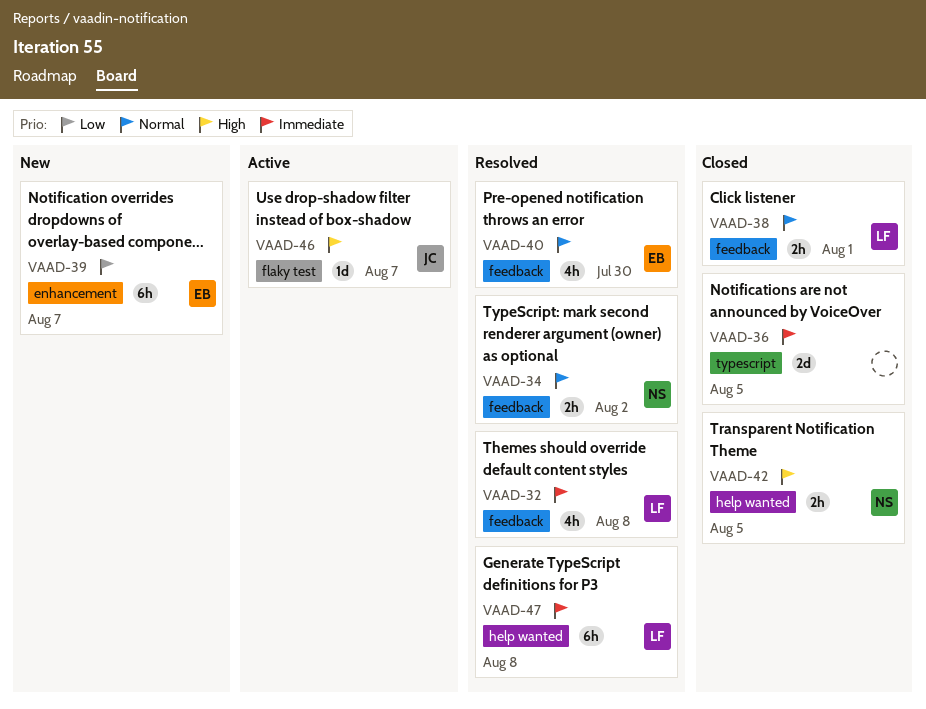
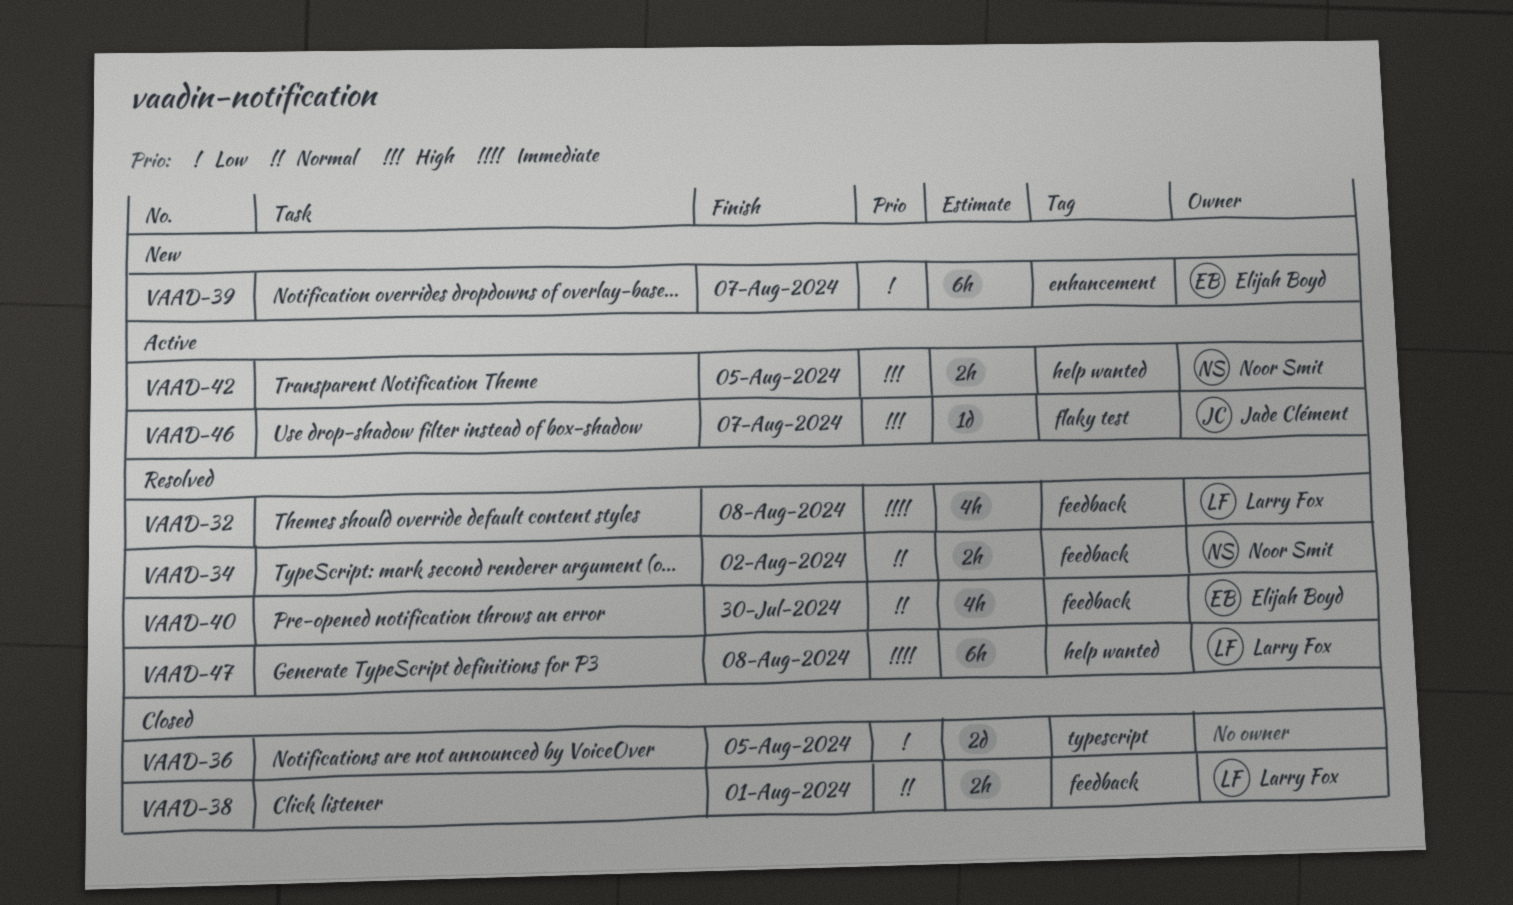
VAAD-36, priority: Immediate -> Low
VAAD-42, status: Closed -> Active

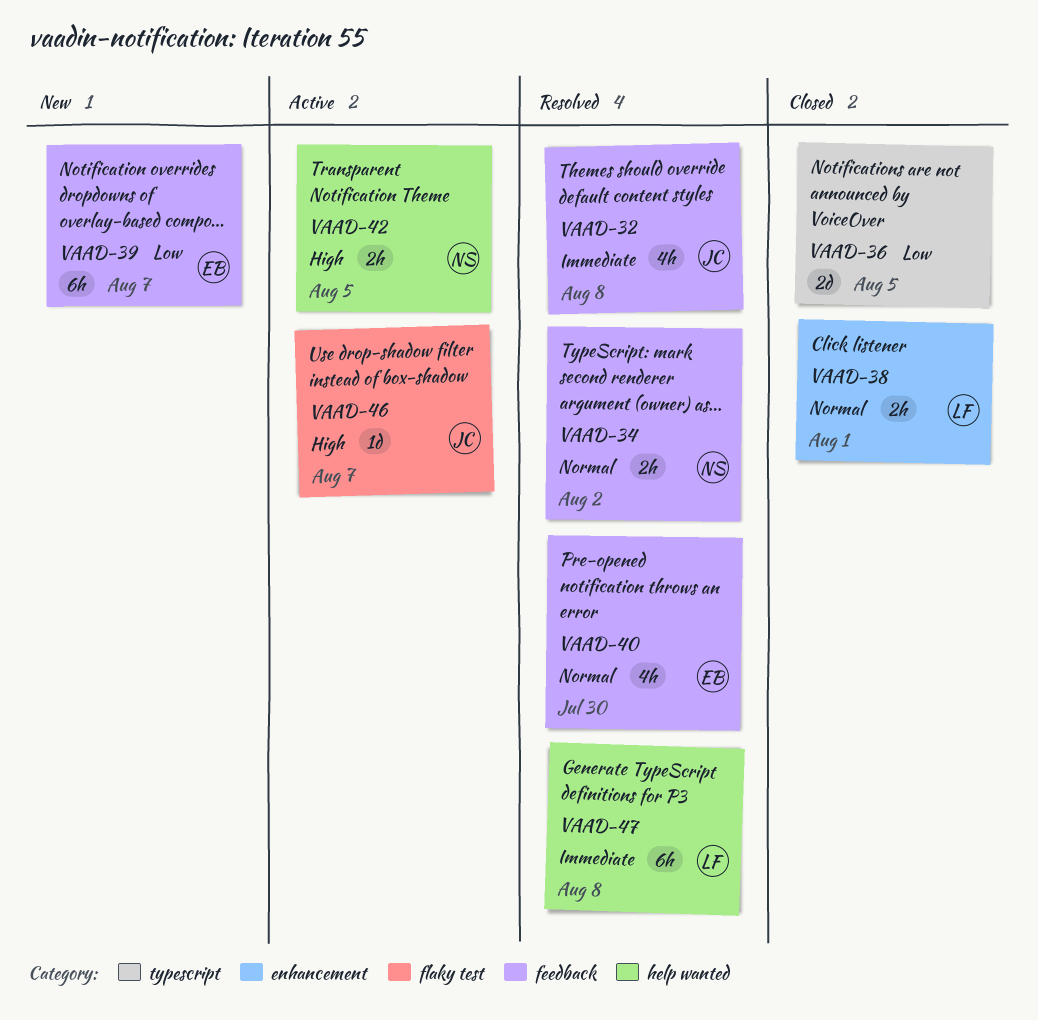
VAAD-32, owner: Larry Fox -> Jade Clément
VAAD-38, label: feedback -> enhancement
VAAD-39, label: enhancement -> feedback

